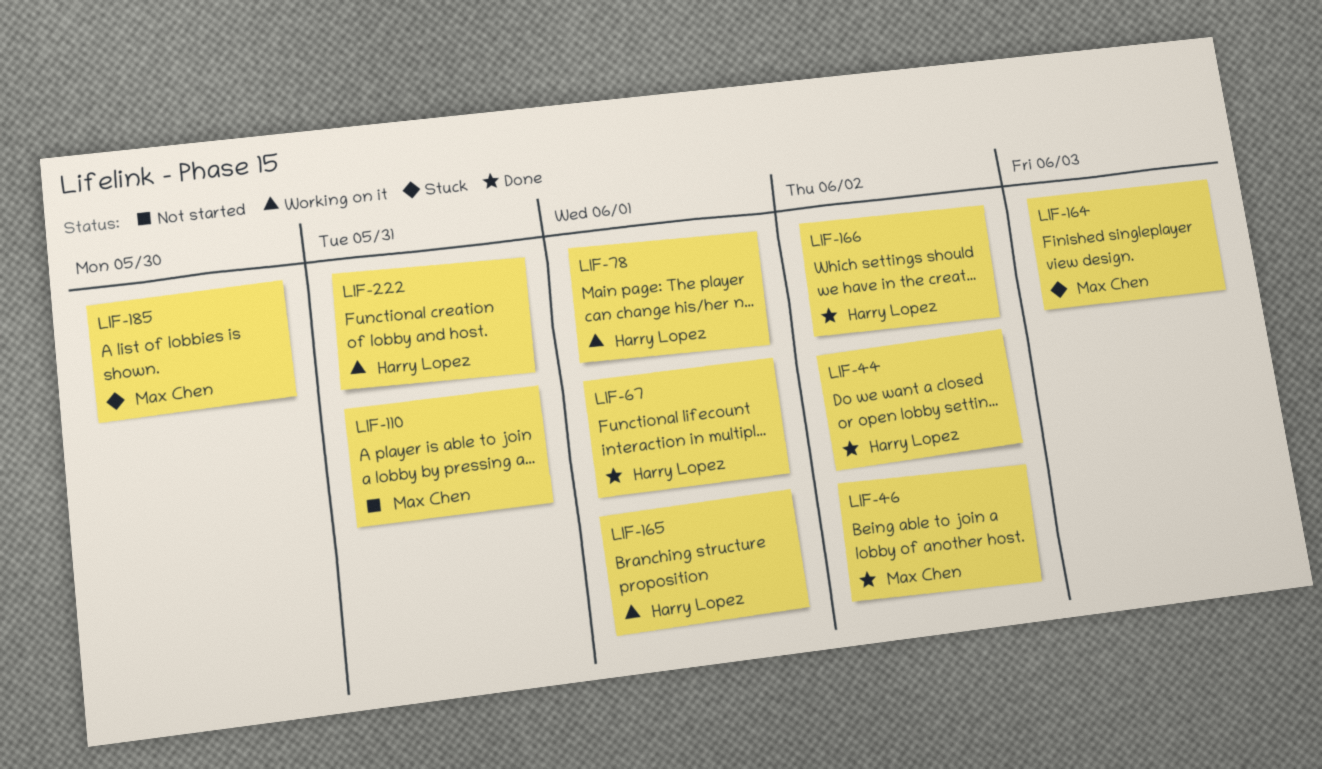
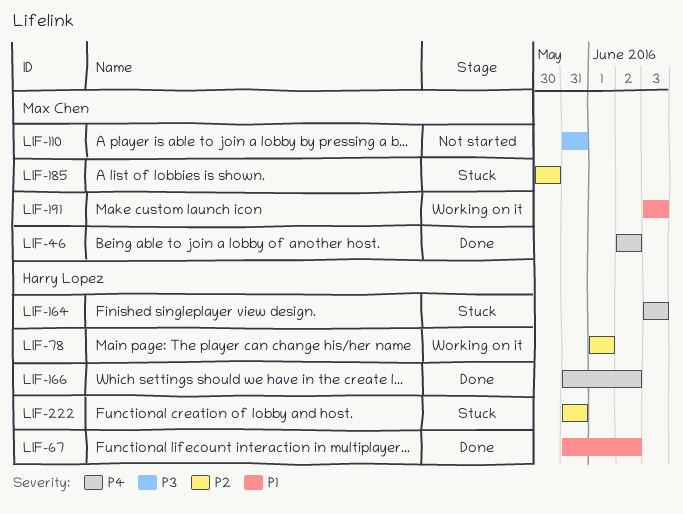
LIF-44: present -> none
LIF-67, due: Jun 1 -> Jun 2
LIF-164, owner: Max Chen -> Harry Lopez
LIF-165: present -> none
LIF-191: none -> present
LIF-222, status: Working on it -> Stuck

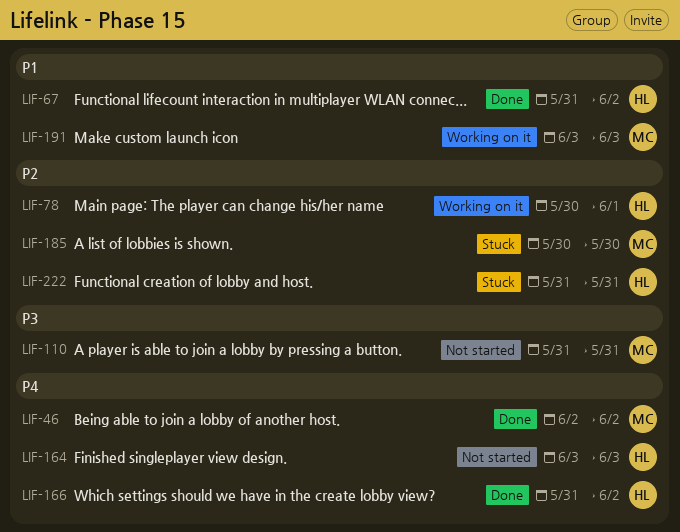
LIF-78, start: Jun 1 -> May 30
LIF-164, status: Stuck -> Not started

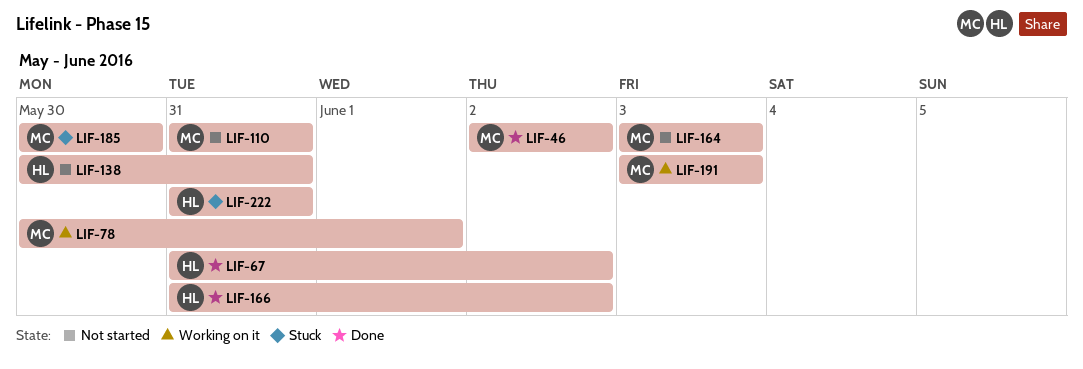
LIF-78, owner: HL -> MC
LIF-138: none -> present
LIF-164, owner: HL -> MC

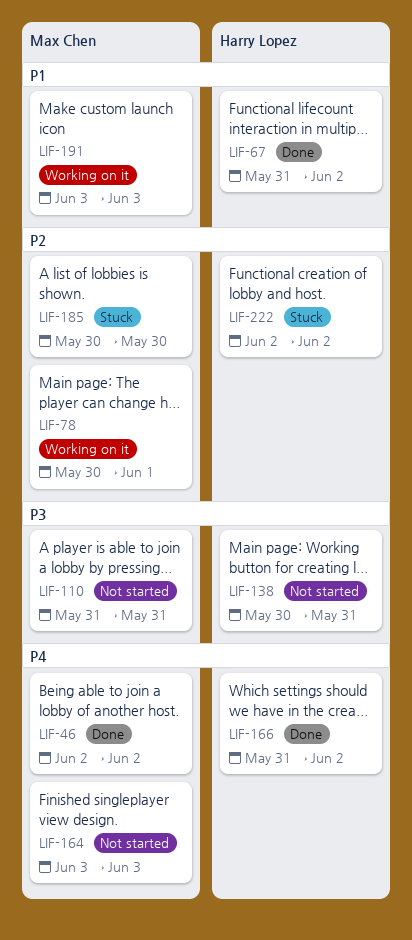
LIF-222, start: May 31 -> Jun 2
LIF-222, due: May 31 -> Jun 2

